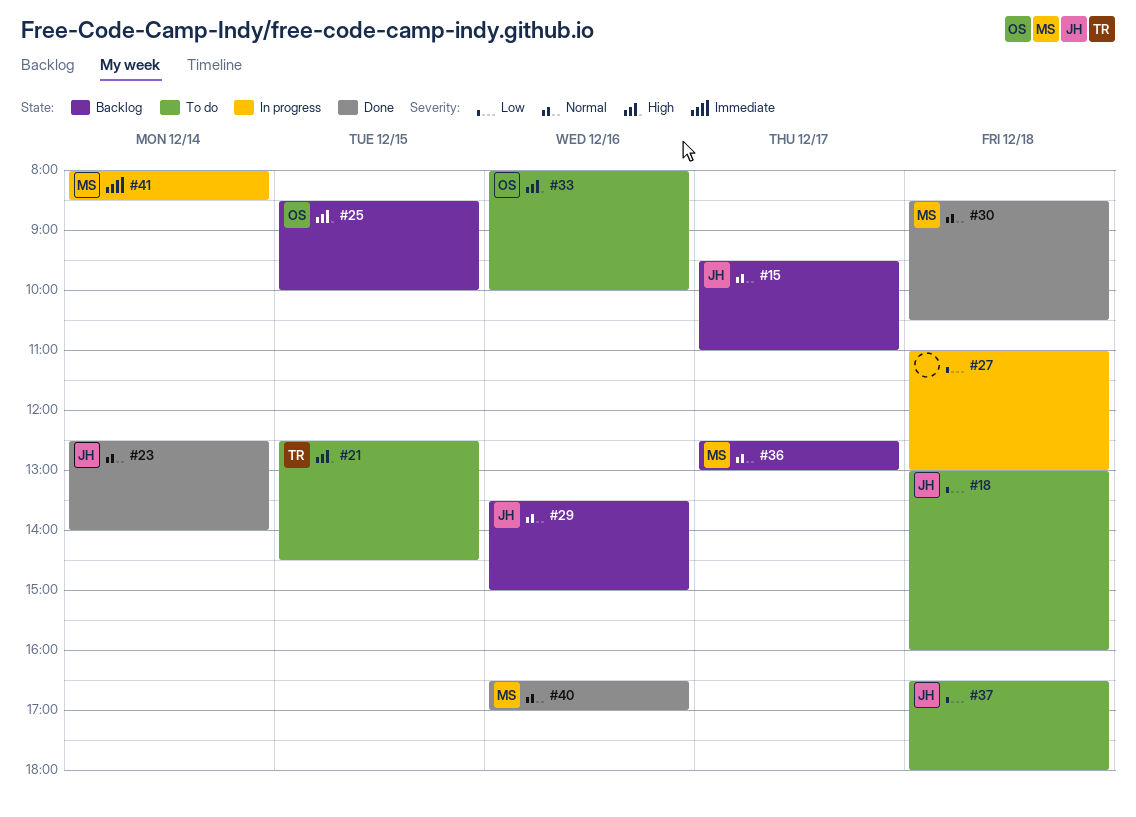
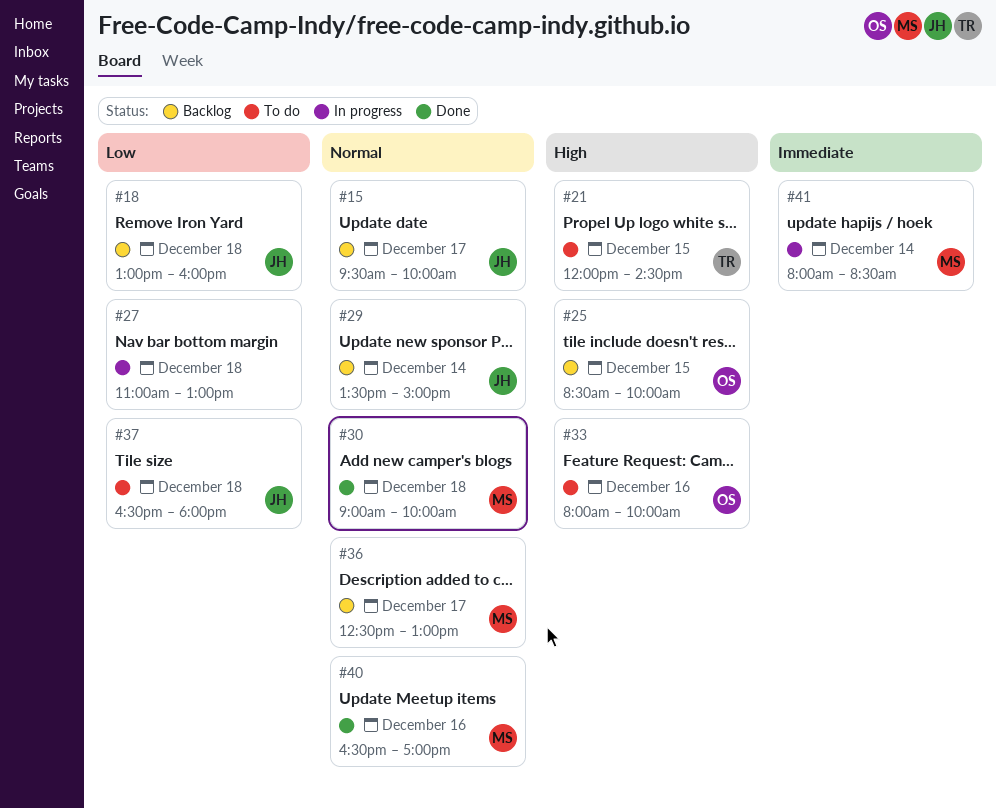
#15, ends: 11:00 -> 10:00
#18, status: To do -> Backlog
#21, begins: 12:30 -> 12:00
#23: present -> none
#29, day: Dec 16 -> Dec 14
#30, begins: 08:30 -> 09:00
#30, ends: 10:30 -> 10:00

